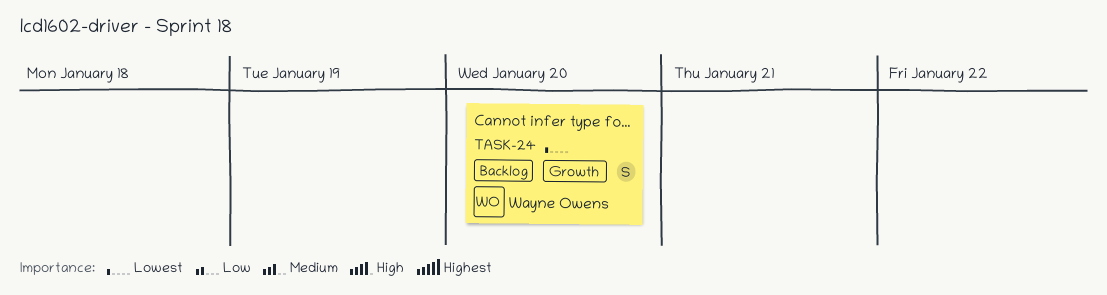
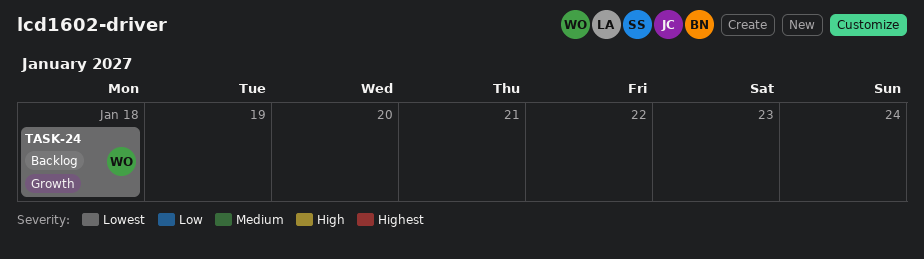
TASK-24, due: Jan 20 -> Jan 18

